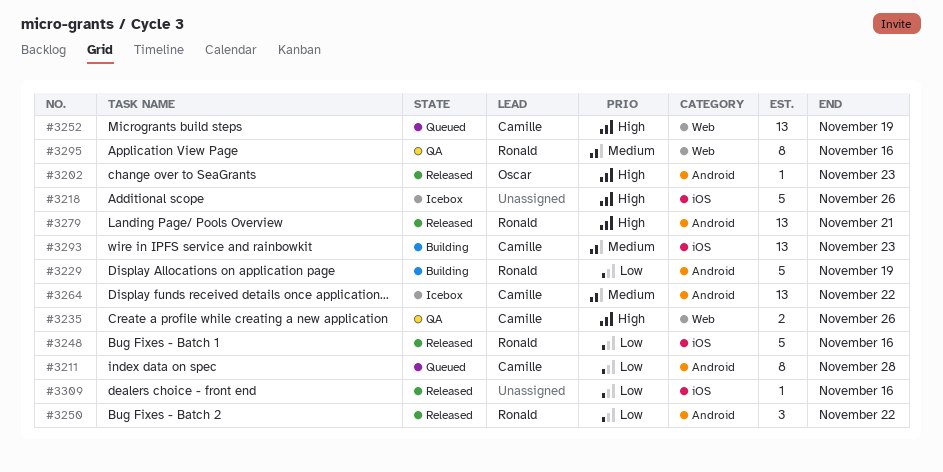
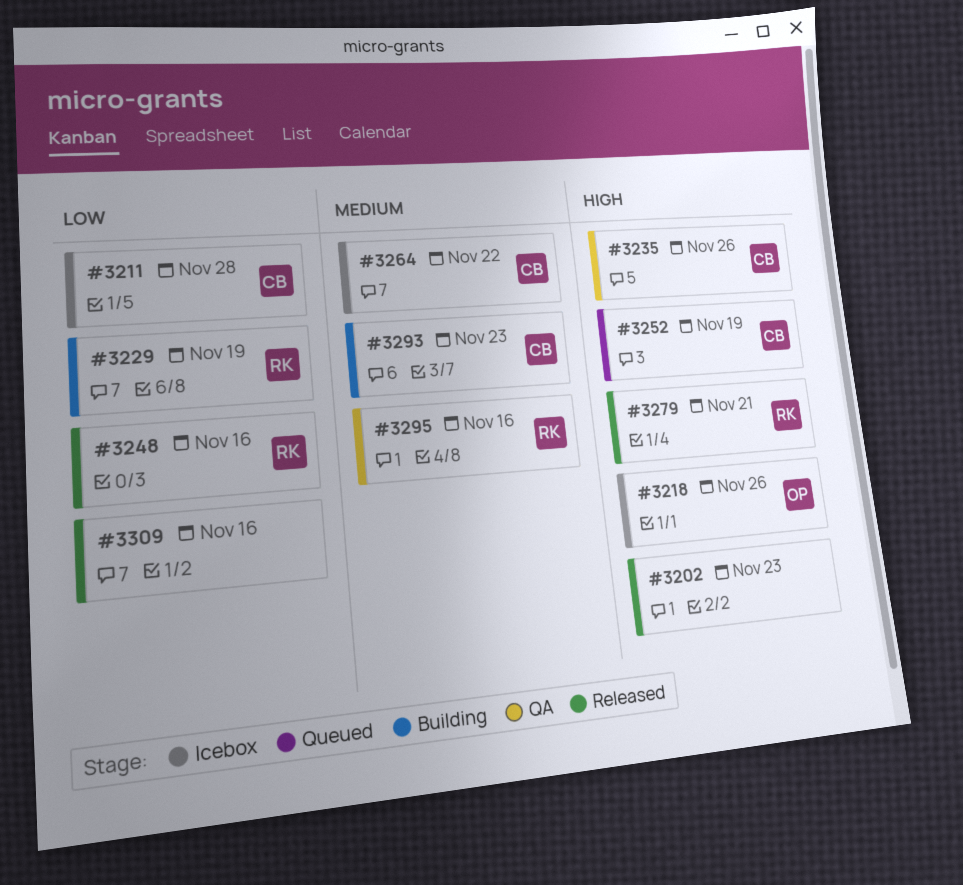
#3202, owner: Oscar -> none
#3211, status: Queued -> Icebox
#3218, owner: none -> Oscar
#3250: present -> none

